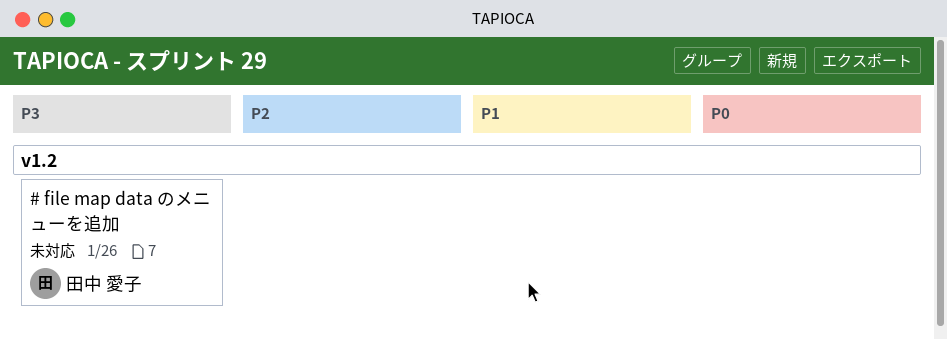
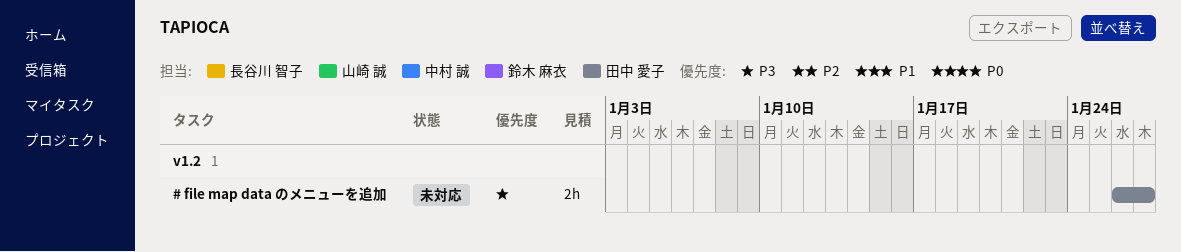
# file map data のメニューを追加, due: Jan 26 -> Jan 27

